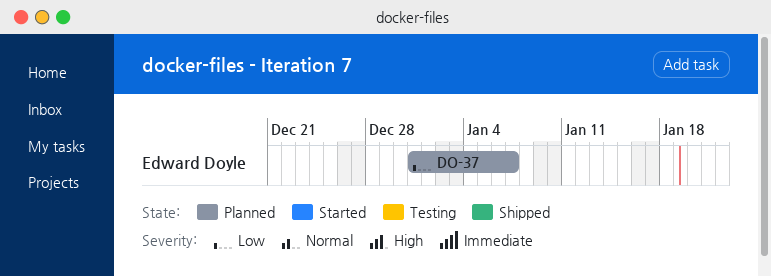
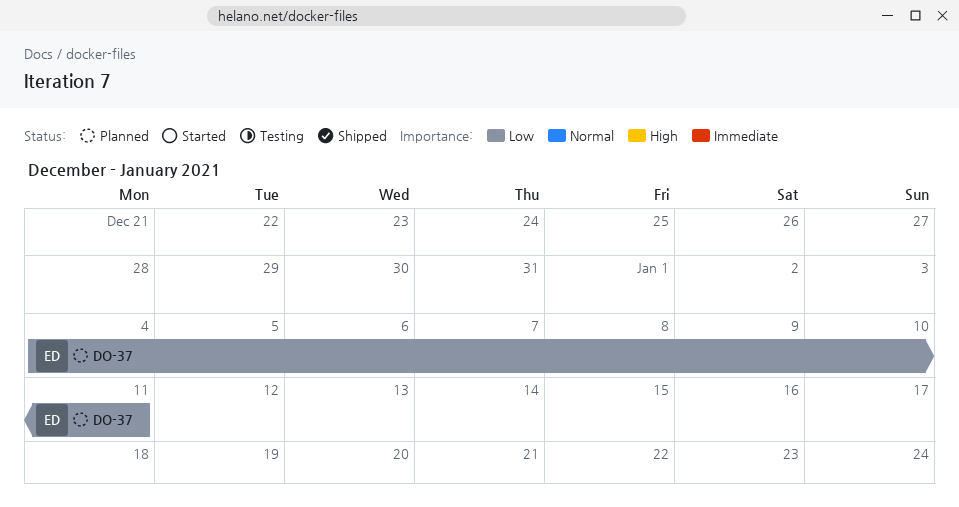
DO-37, start: Dec 31 -> Jan 4
DO-37, due: Jan 7 -> Jan 11

